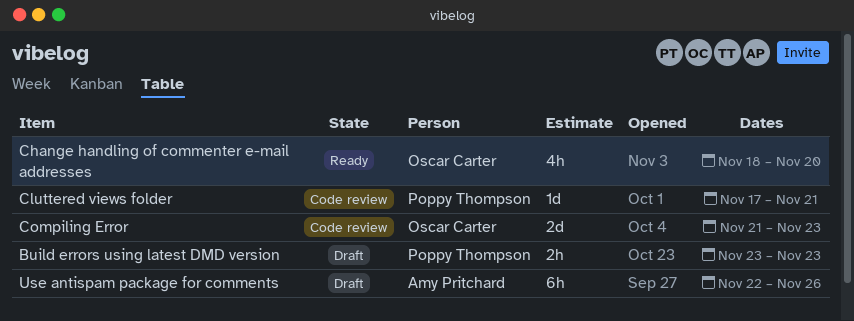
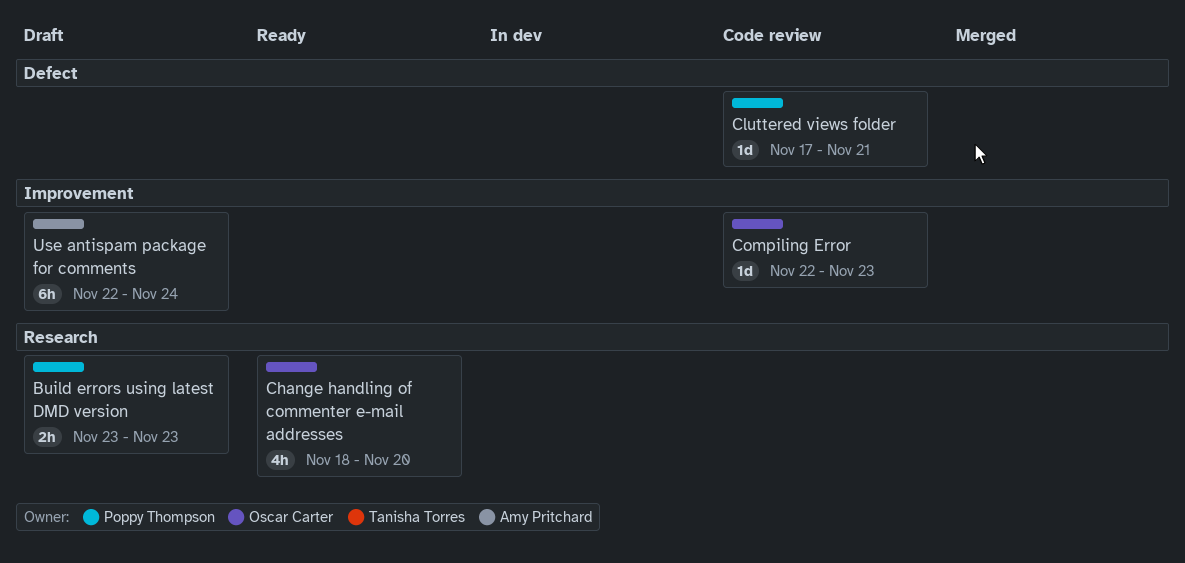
Compiling Error, estimate: 2d -> 1d
Compiling Error, start: Nov 21 -> Nov 22
Use antispam package for comments, due: Nov 26 -> Nov 24

